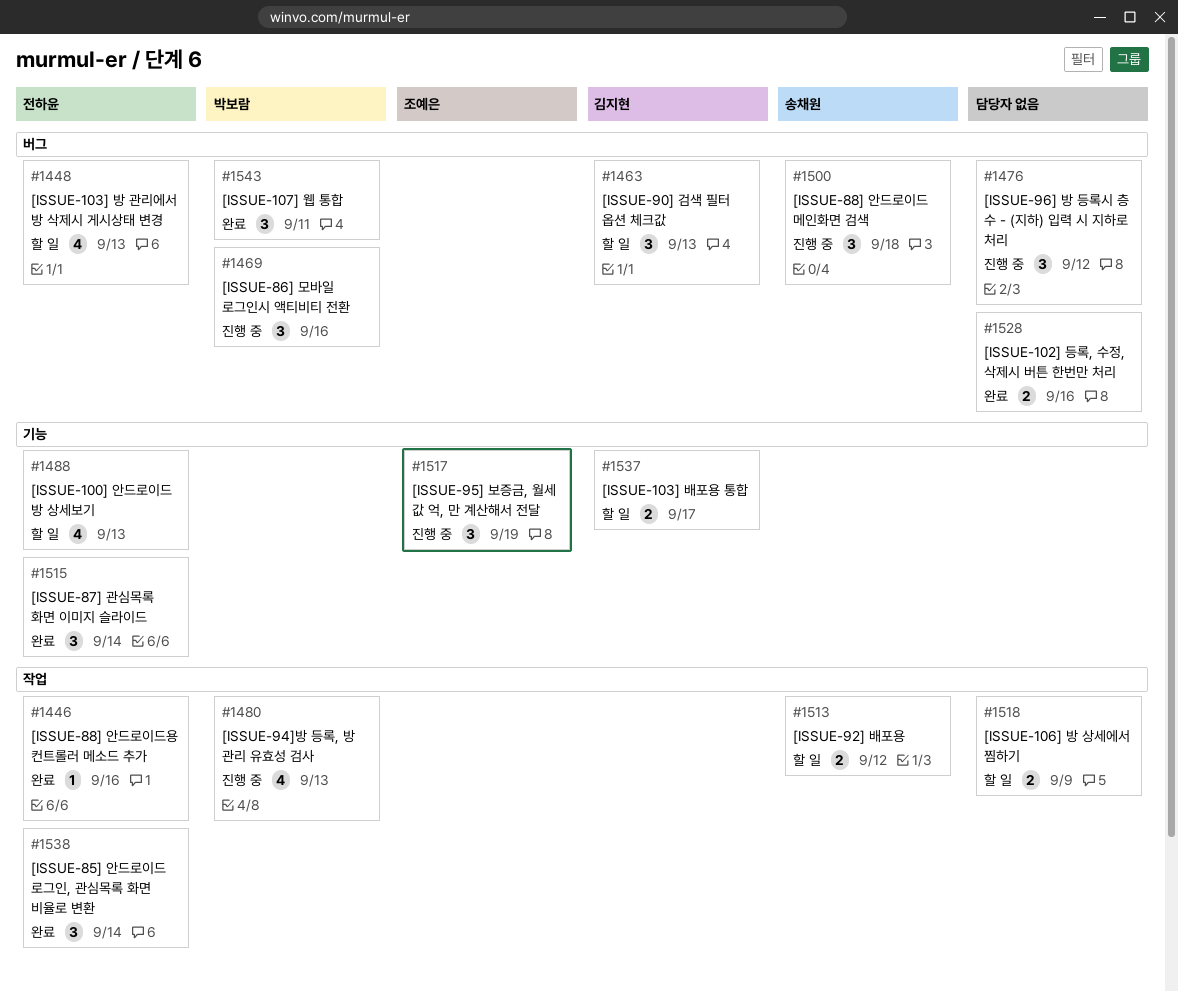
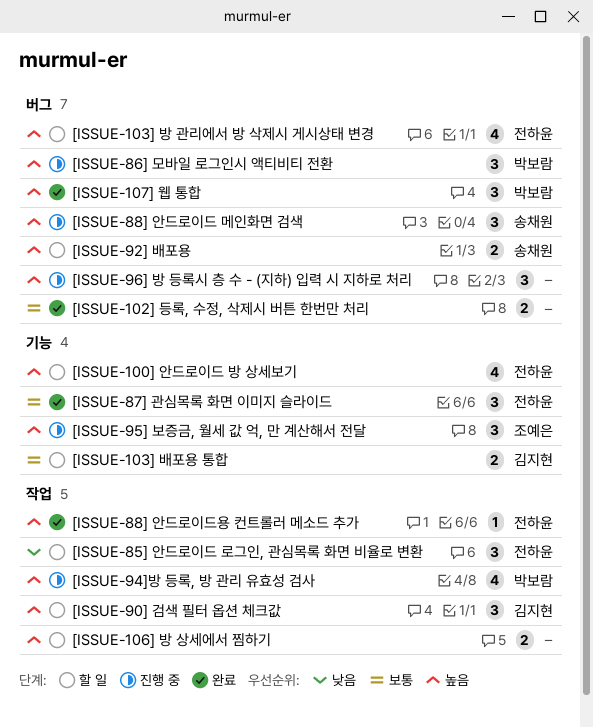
[ISSUE-85] 안드로이드 로그인, 관심목록 화면 비율로 변환, status: 완료 -> 할 일
[ISSUE-90] 검색 필터 옵션 체크값, label: 버그 -> 작업
[ISSUE-92] 배포용, label: 작업 -> 버그

